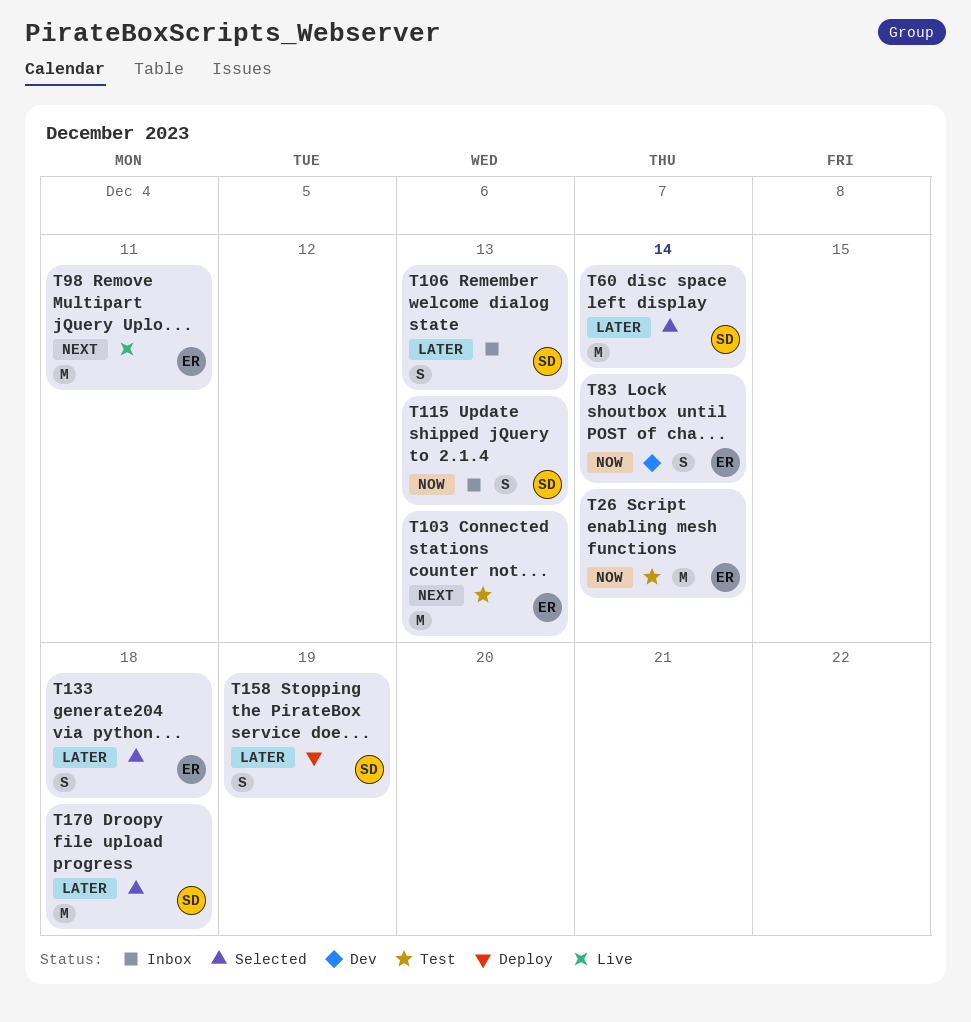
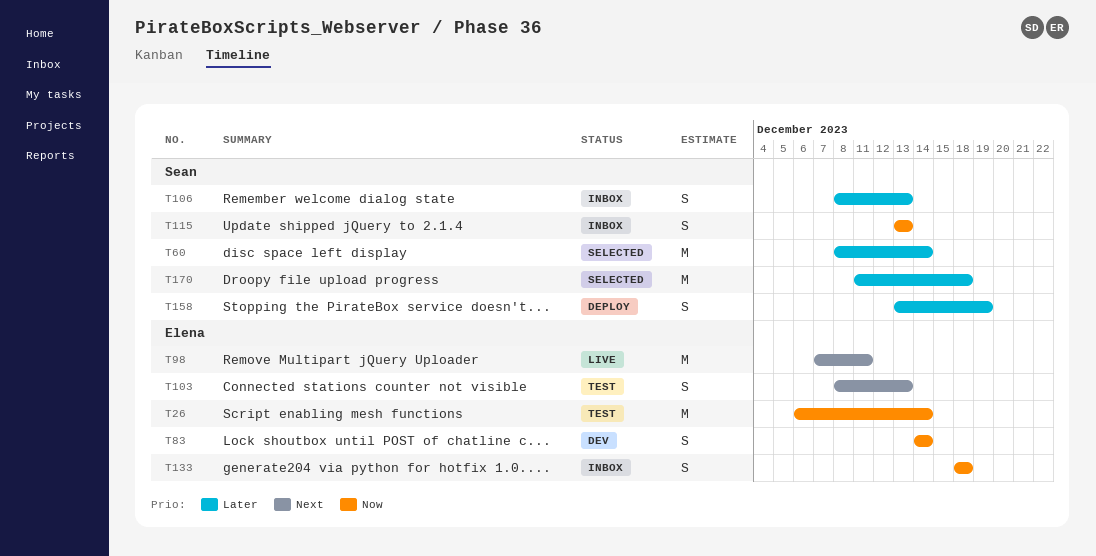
T103, estimate: M -> S
T133, status: Selected -> Inbox
T133, priority: Later -> Now

